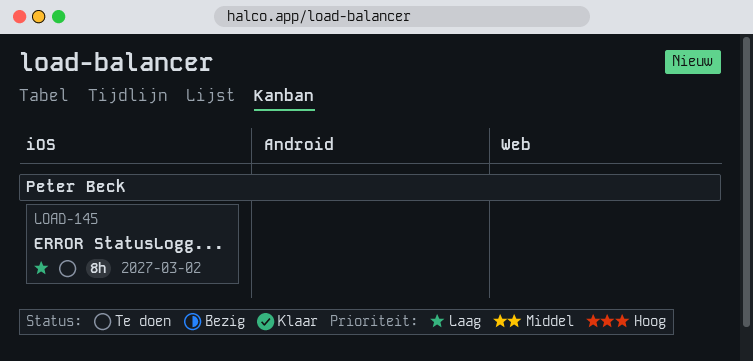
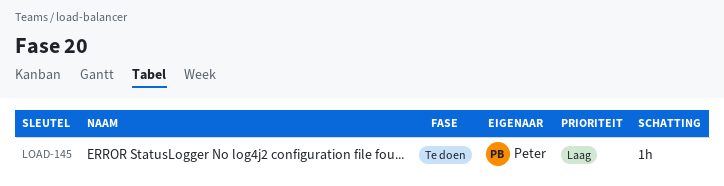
LOAD-145, estimate: 8h -> 1h

